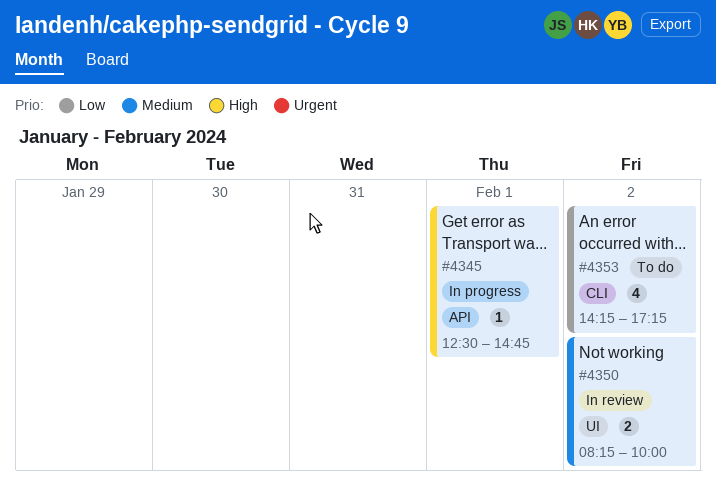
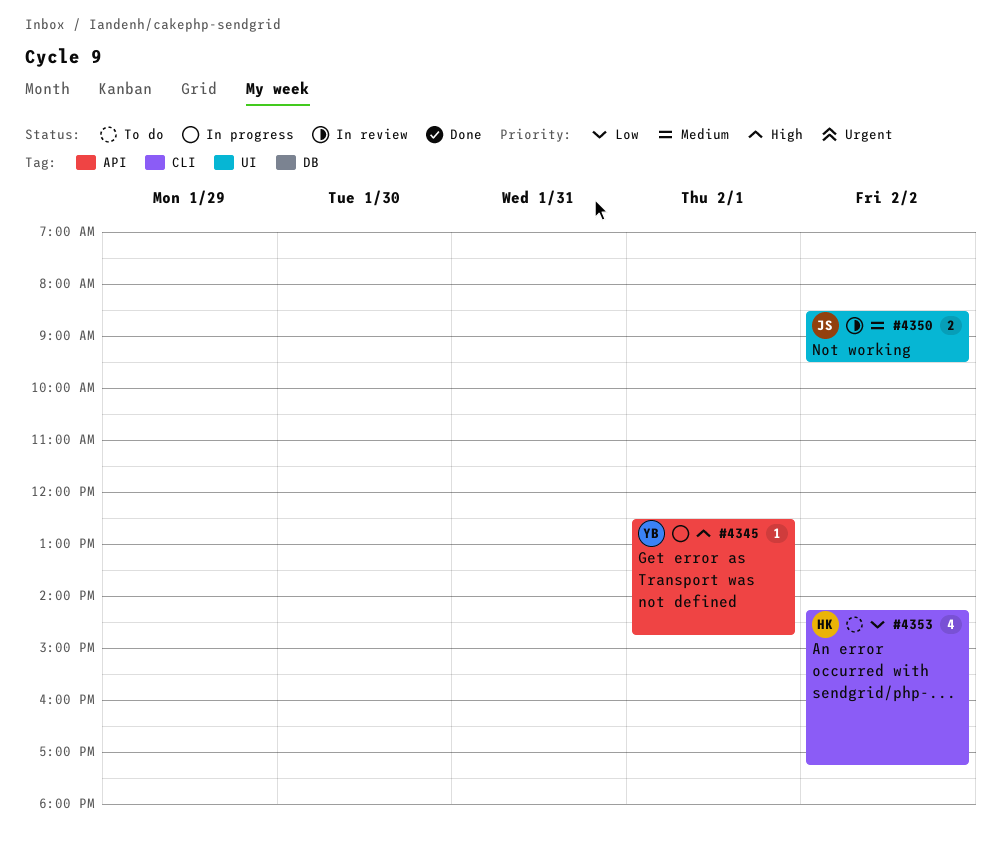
#4350, begins: 08:15 -> 08:30
#4350, ends: 10:00 -> 09:30

